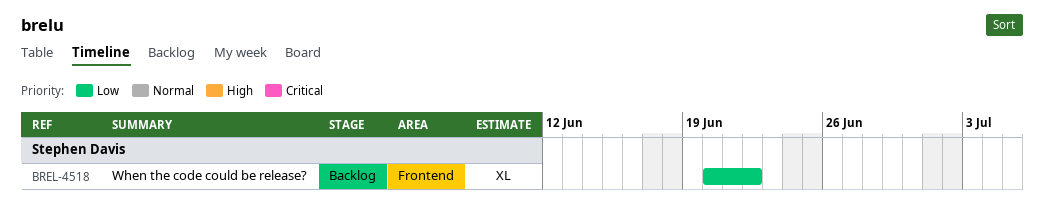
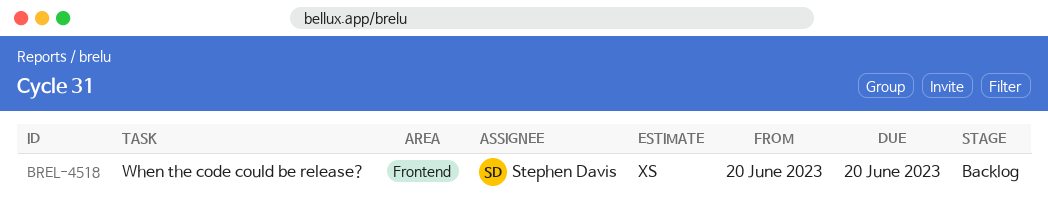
BREL-4518, estimate: XL -> XS
BREL-4518, due: Jun 22 -> Jun 20

